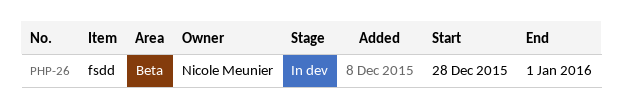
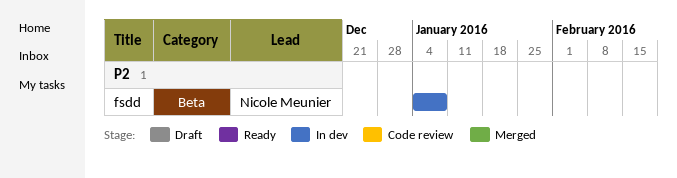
fsdd, start: Dec 28 -> Jan 4
fsdd, due: Jan 1 -> Jan 8

